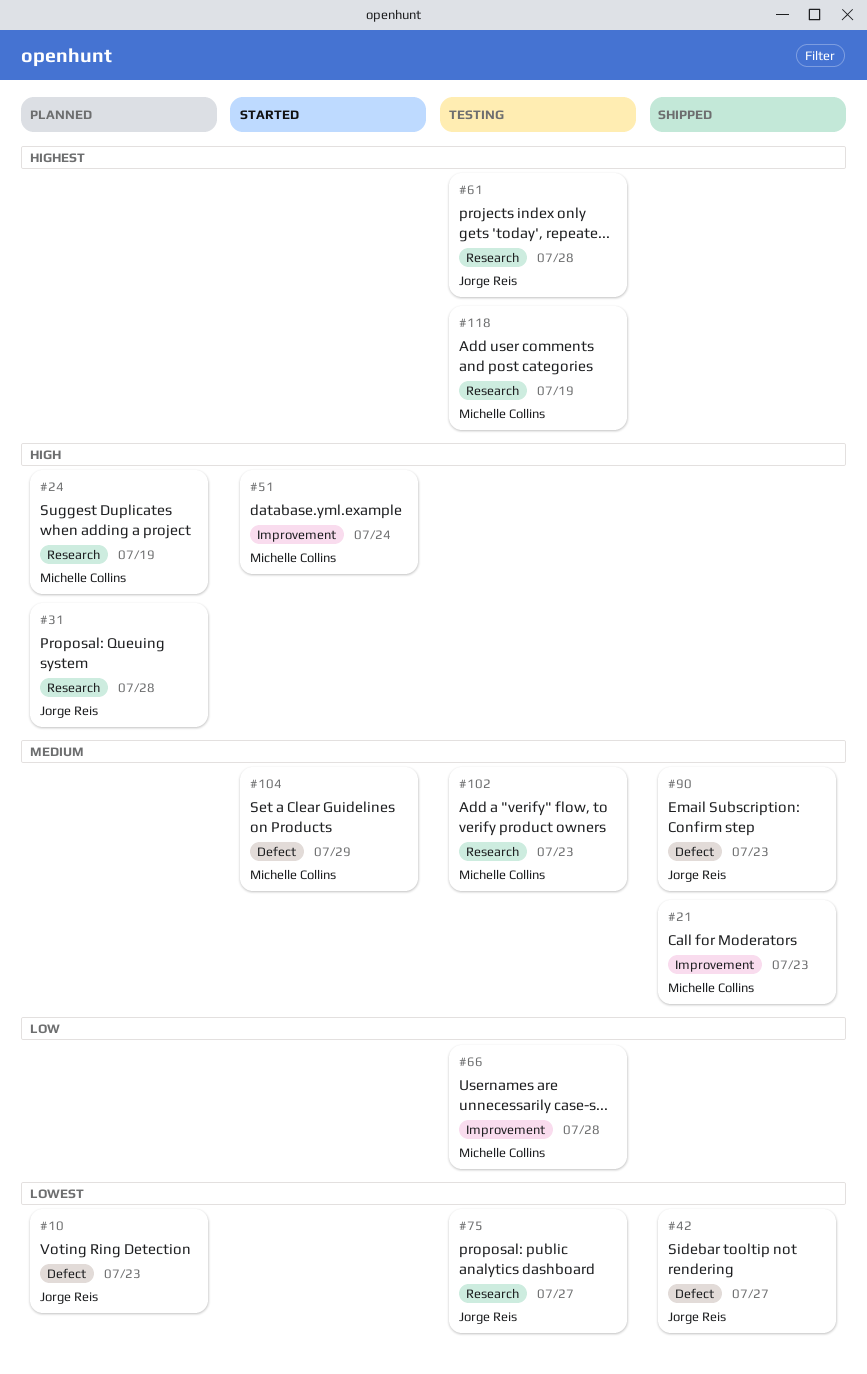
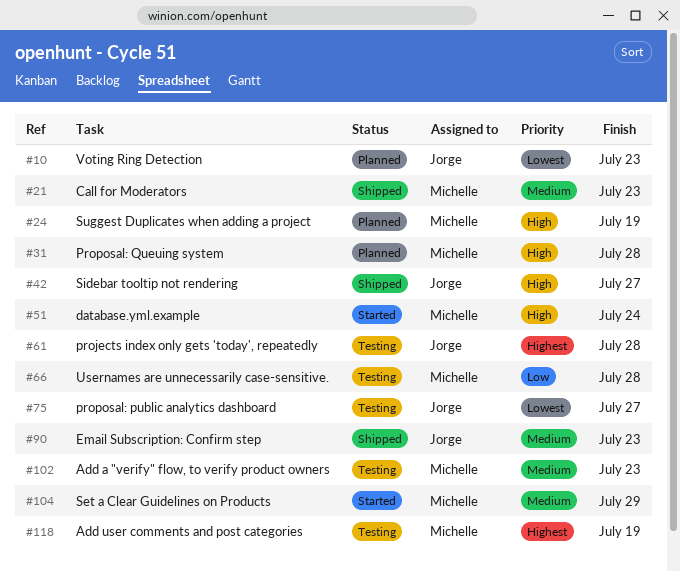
#31, owner: Jorge Reis -> Michelle Collins
#42, priority: Lowest -> High

